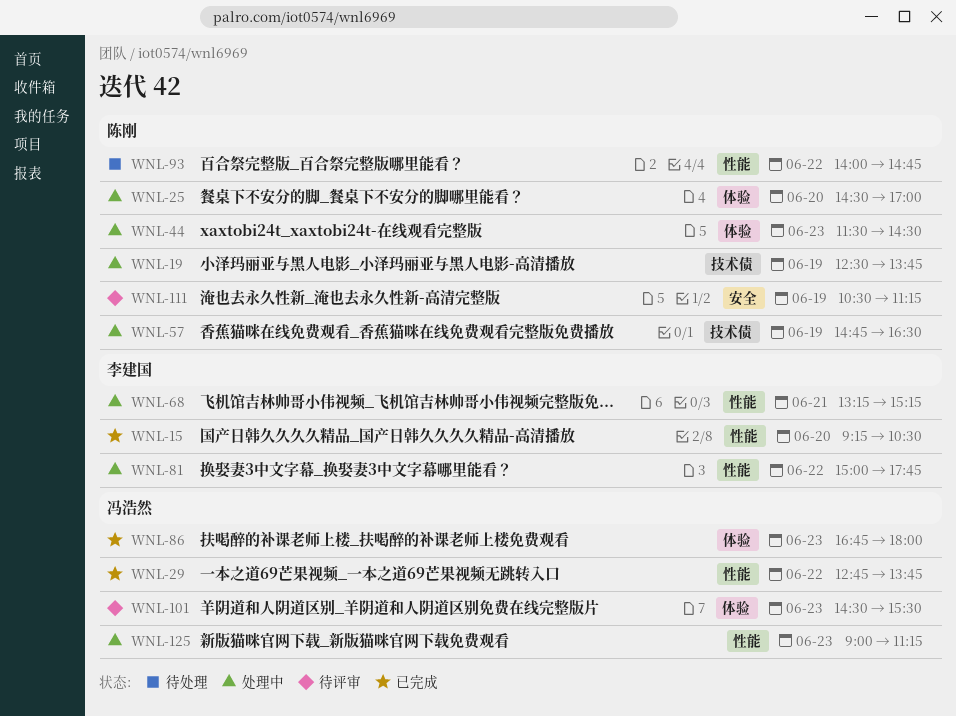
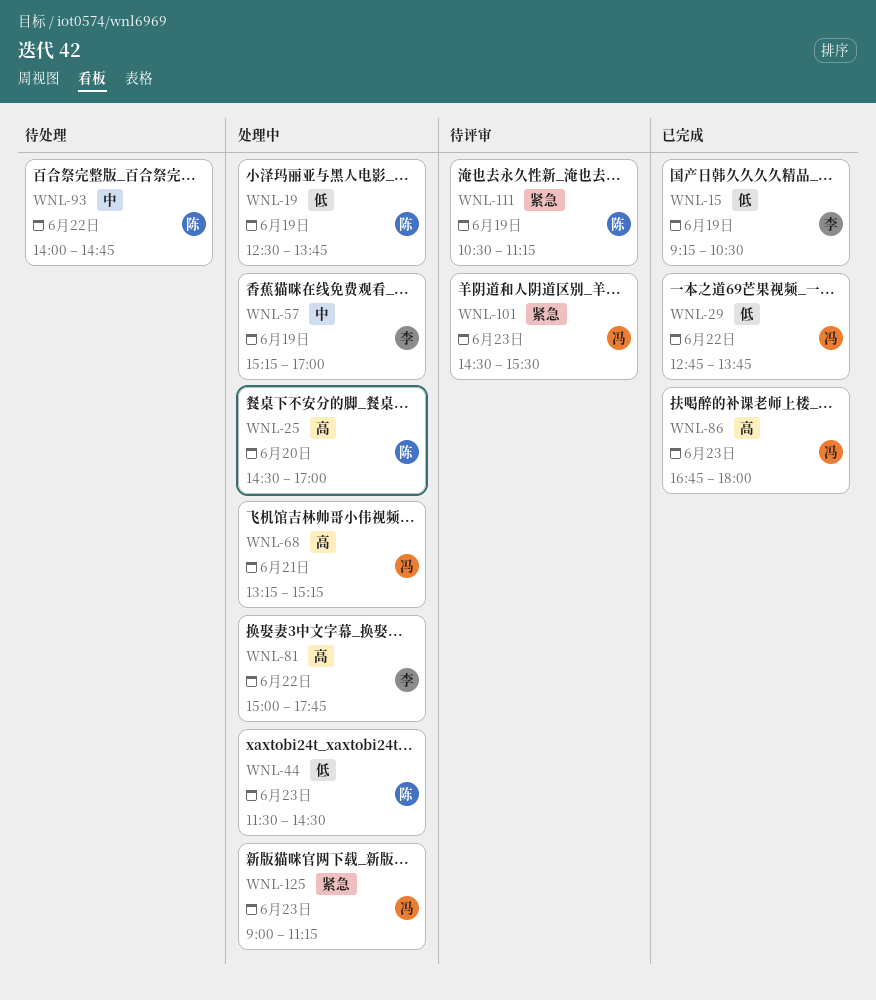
WNL-15, day: Jun 20 -> Jun 19
WNL-57, owner: 陈刚 -> 李建国
WNL-57, begins: 14:45 -> 15:15
WNL-57, ends: 16:30 -> 17:00
WNL-68, owner: 李建国 -> 冯浩然

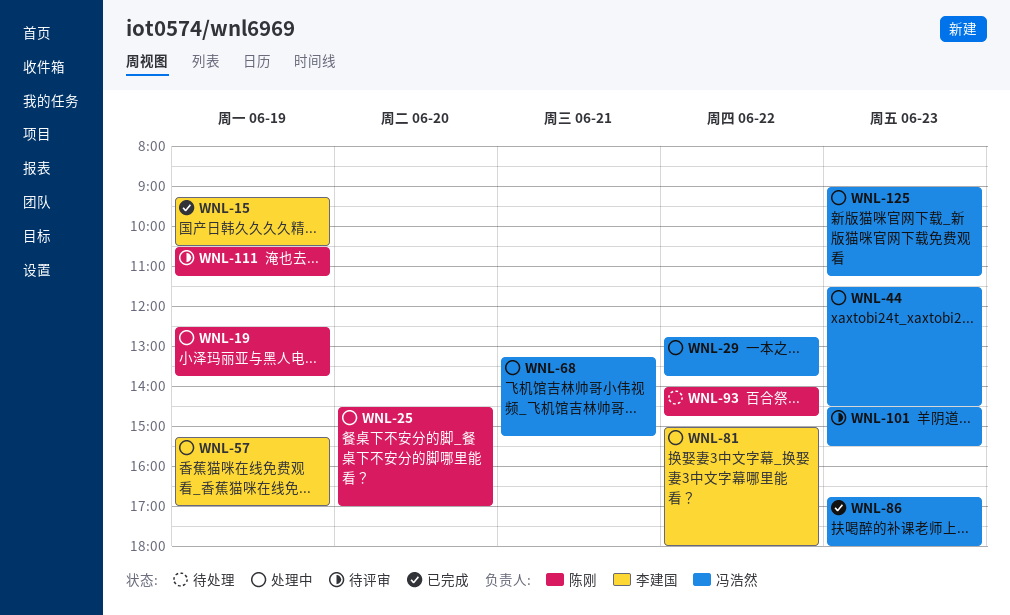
WNL-29, status: 已完成 -> 处理中
WNL-44, owner: 陈刚 -> 冯浩然
WNL-81, ends: 17:45 -> 18:00

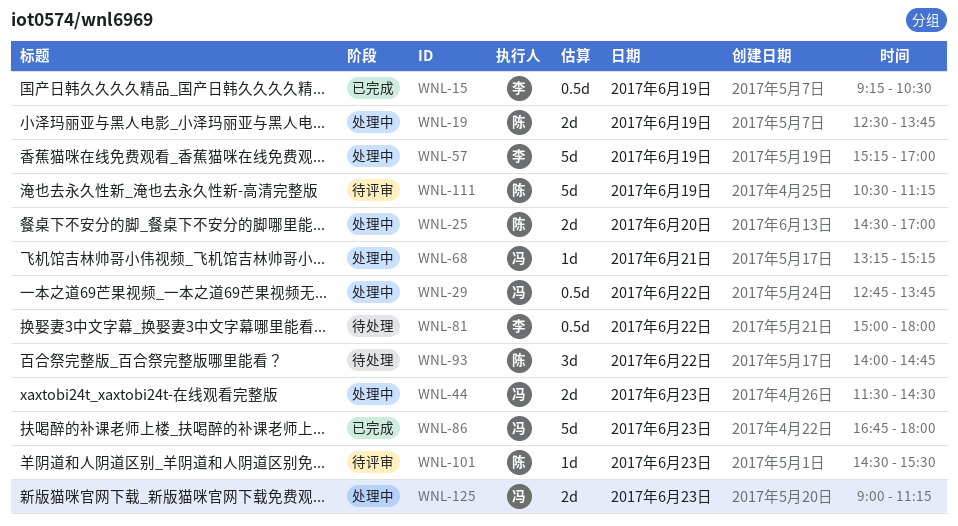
WNL-81, status: 处理中 -> 待处理
WNL-101, owner: 冯浩然 -> 陈刚

